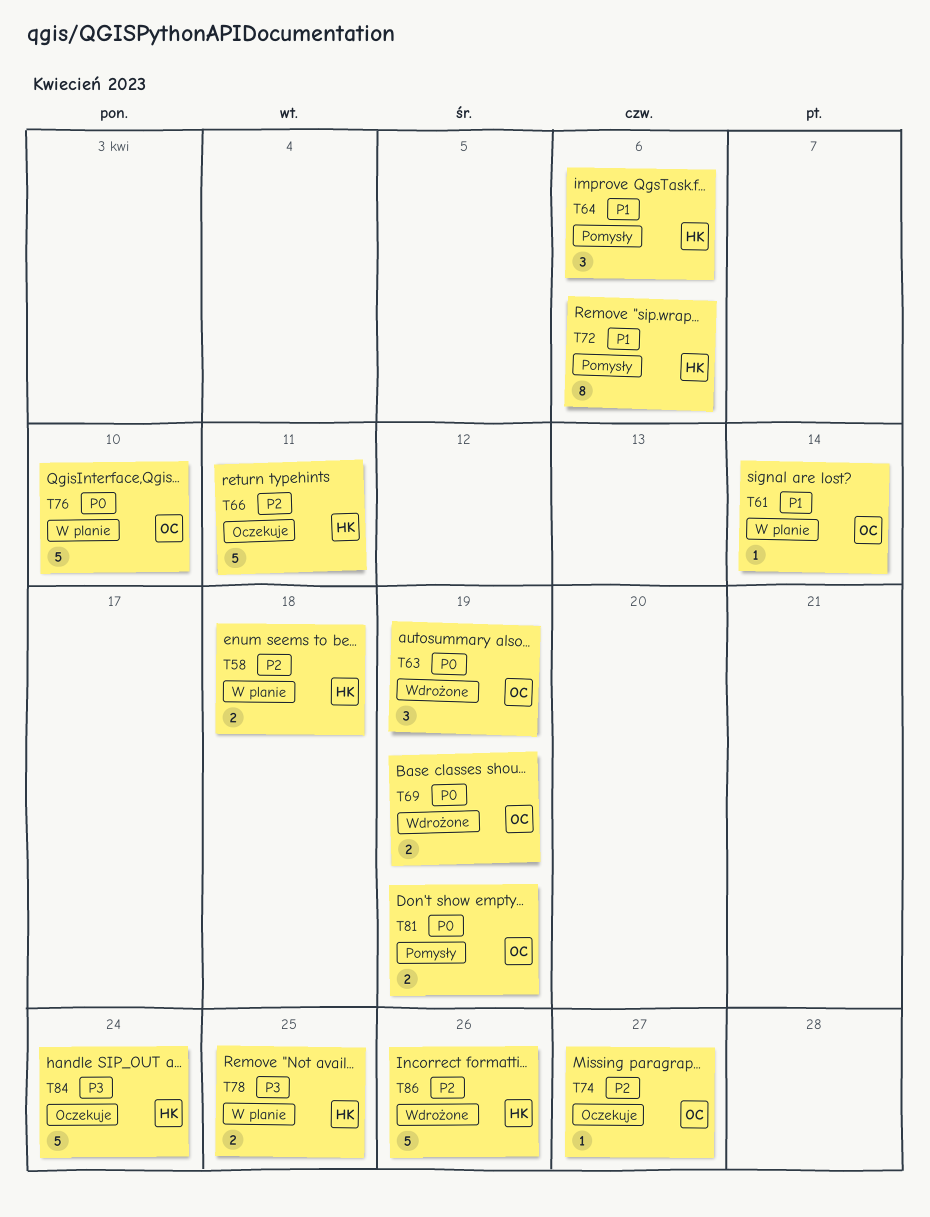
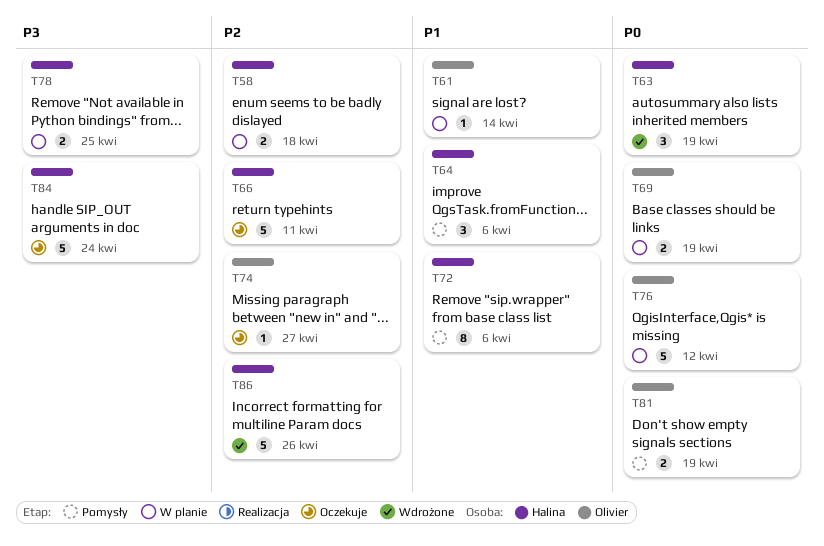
T63, owner: Olivier -> Halina
T69, status: Wdrożone -> W planie
T76, due: Apr 10 -> Apr 12

